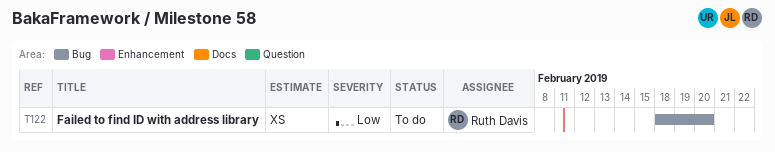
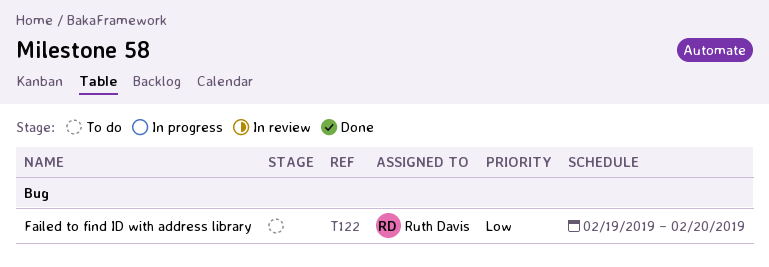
T122, start: Feb 18 -> Feb 19

